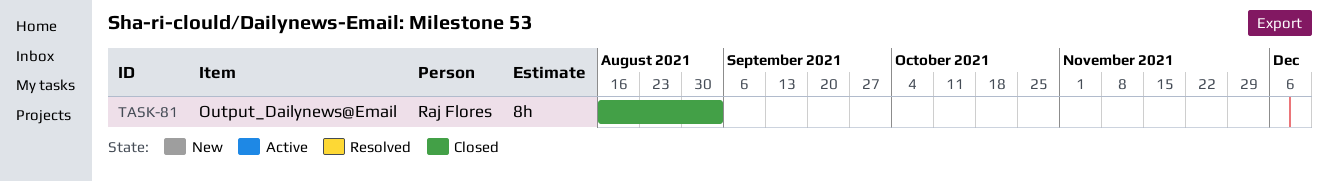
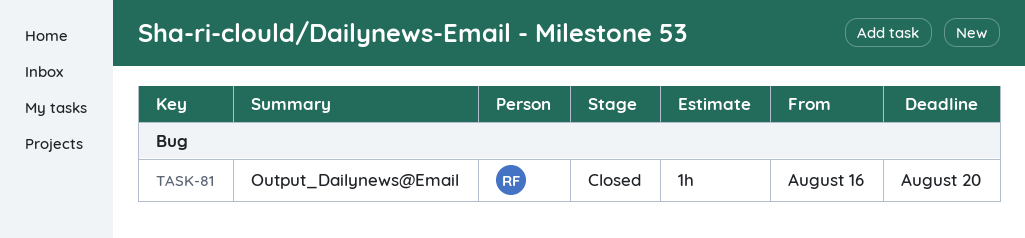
TASK-81, estimate: 8h -> 1h
TASK-81, due: Sep 3 -> Aug 20

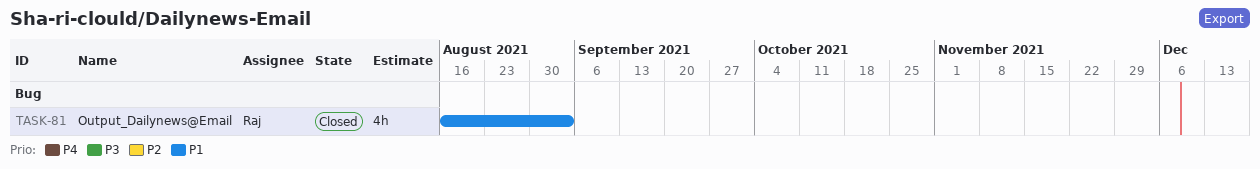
TASK-81, estimate: 1h -> 4h
TASK-81, due: Aug 20 -> Sep 3

